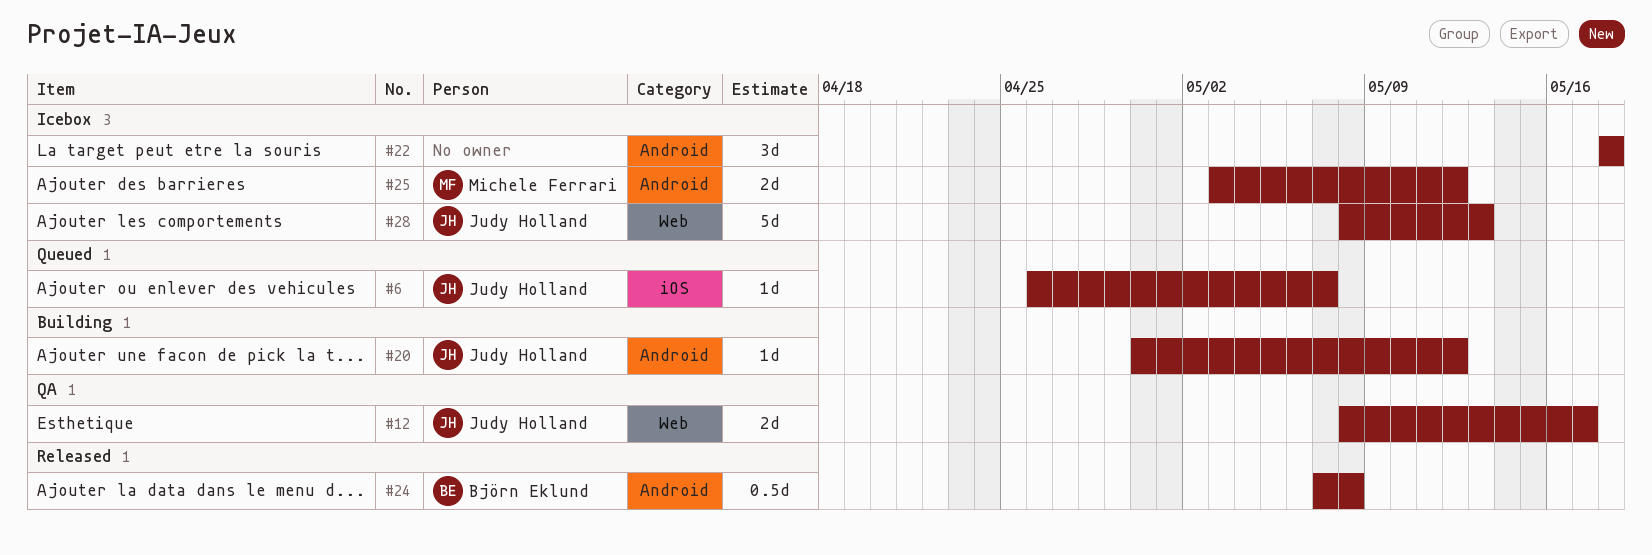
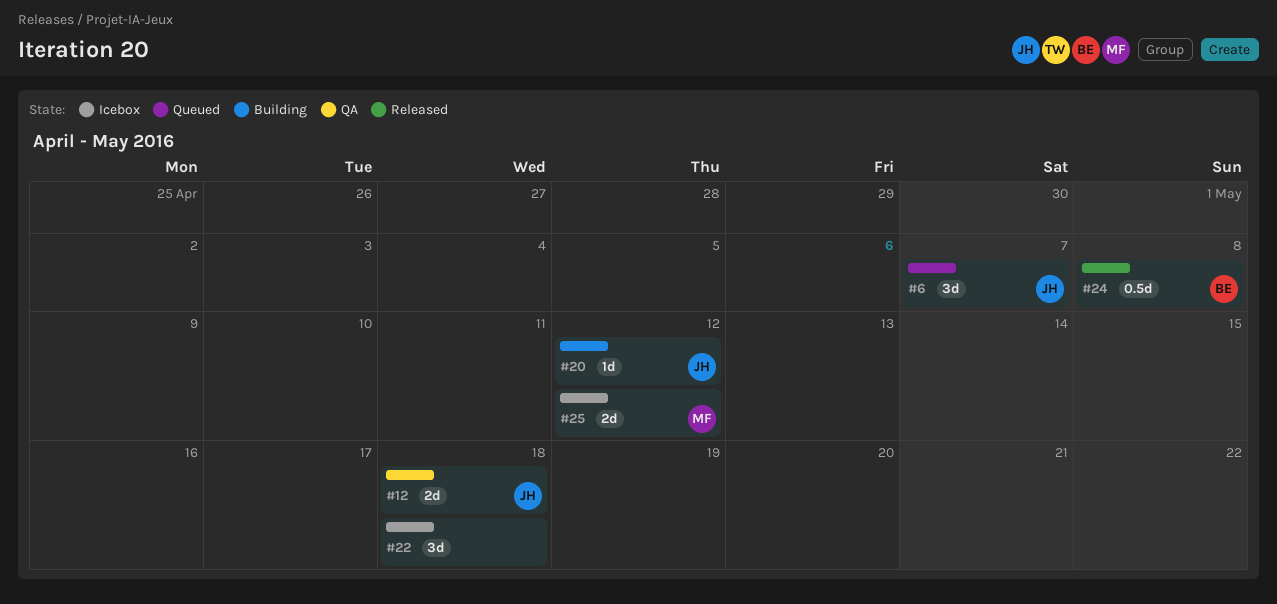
#6, estimate: 1d -> 3d
#12, due: May 17 -> May 18
#28: present -> none

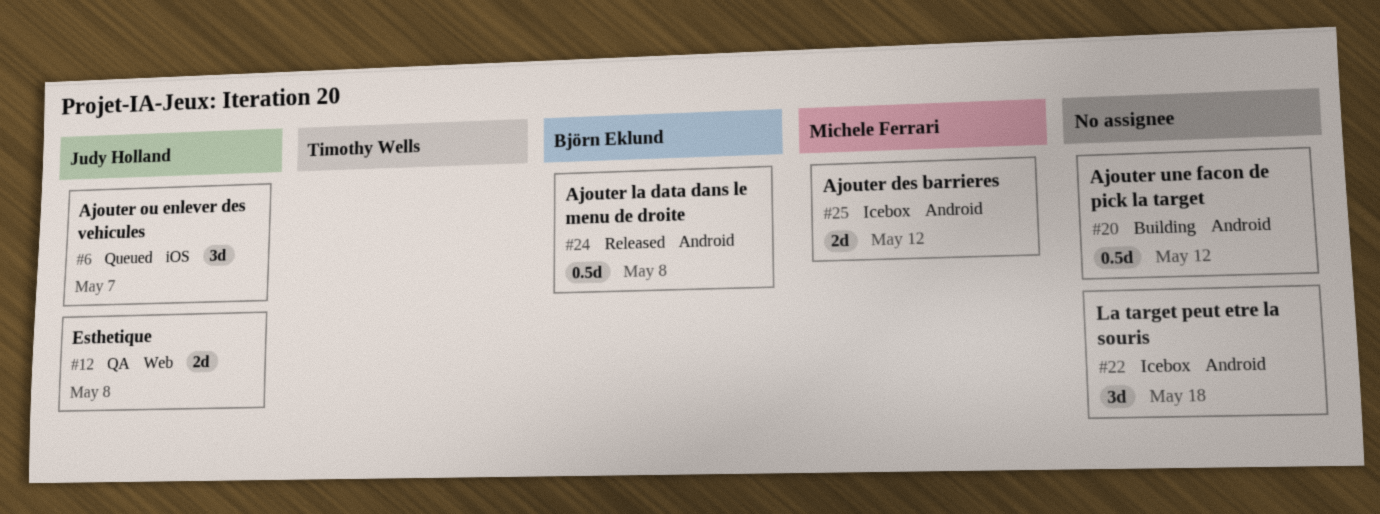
#12, due: May 18 -> May 8
#20, owner: Judy Holland -> none
#20, estimate: 1d -> 0.5d

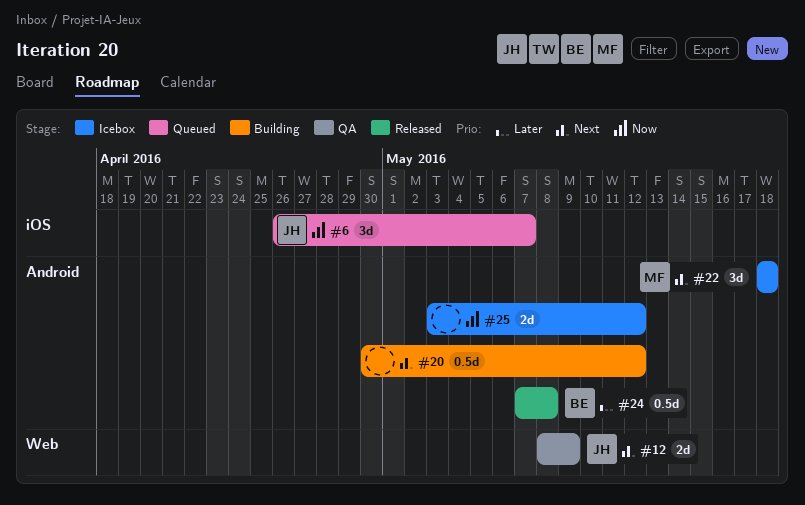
#12, due: May 8 -> May 9
#22, owner: none -> Michele Ferrari
#25, owner: Michele Ferrari -> none

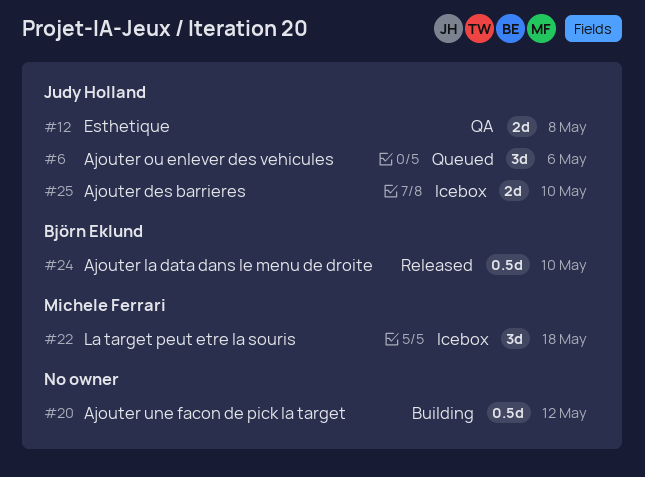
#6, due: May 7 -> May 6
#12, due: May 9 -> May 8
#24, due: May 8 -> May 10
#25, owner: none -> Judy Holland
#25, due: May 12 -> May 10

